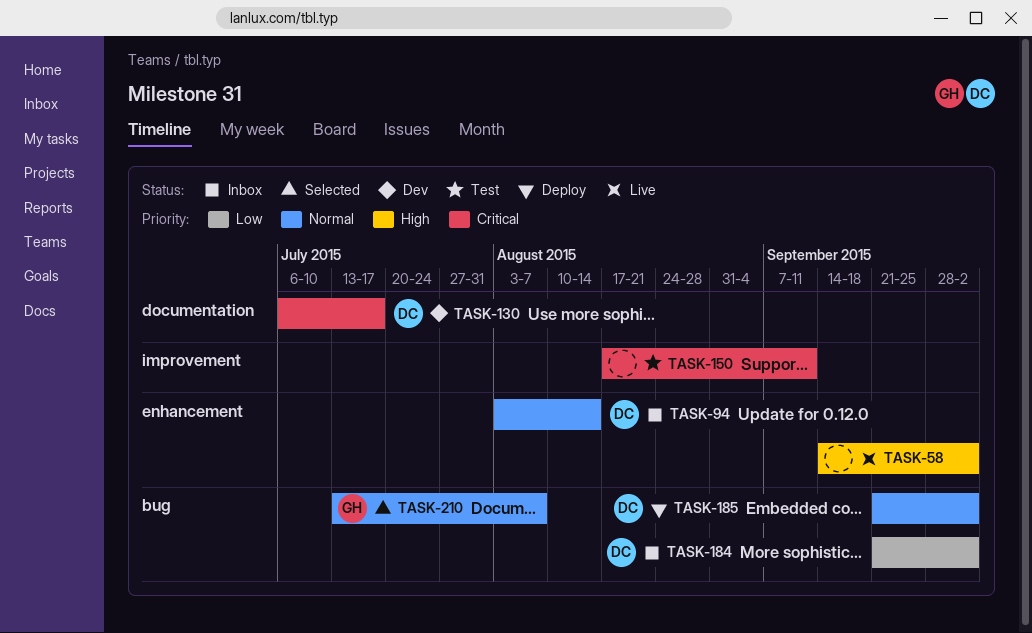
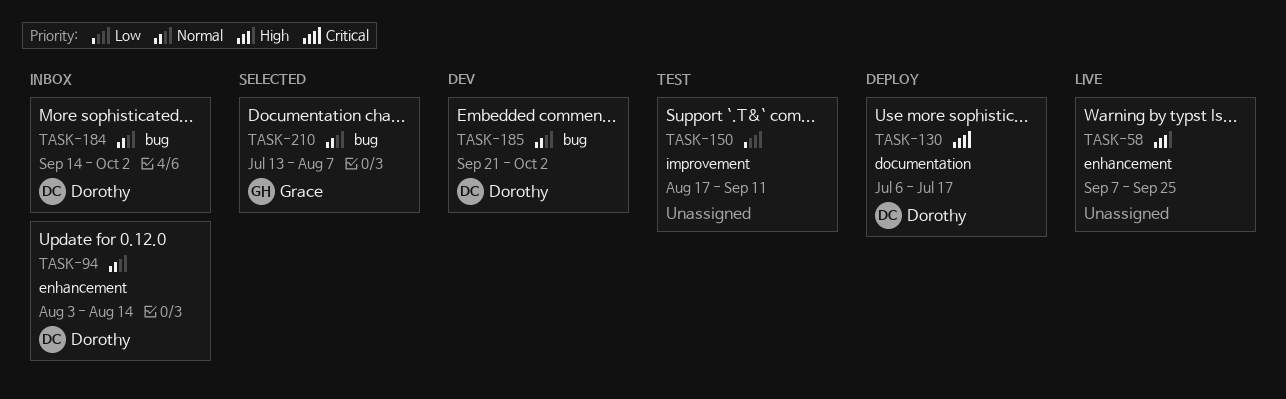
TASK-58, start: Sep 14 -> Sep 7
TASK-58, due: Oct 2 -> Sep 25
TASK-130, status: Dev -> Deploy
TASK-150, priority: Critical -> Low
TASK-184, priority: Low -> Normal
TASK-184, start: Sep 21 -> Sep 14
TASK-185, status: Deploy -> Dev

